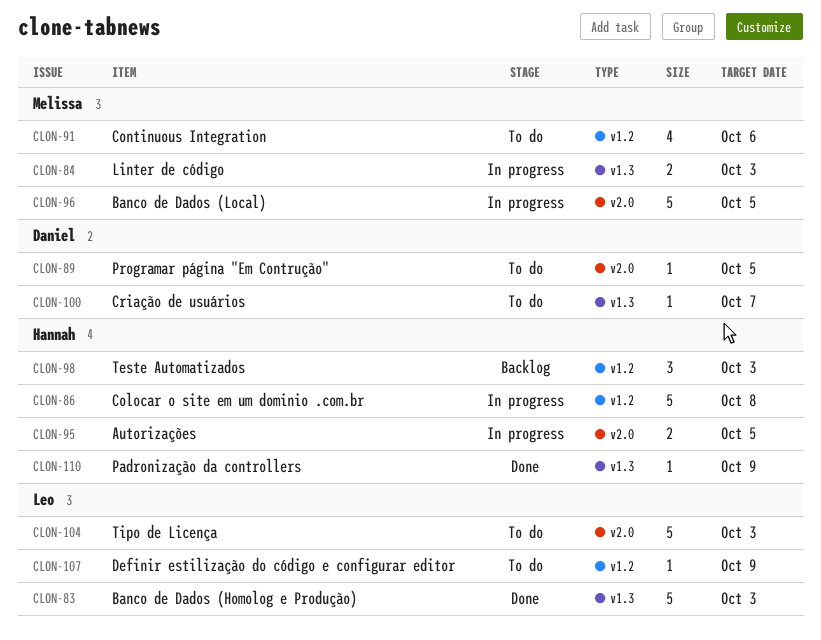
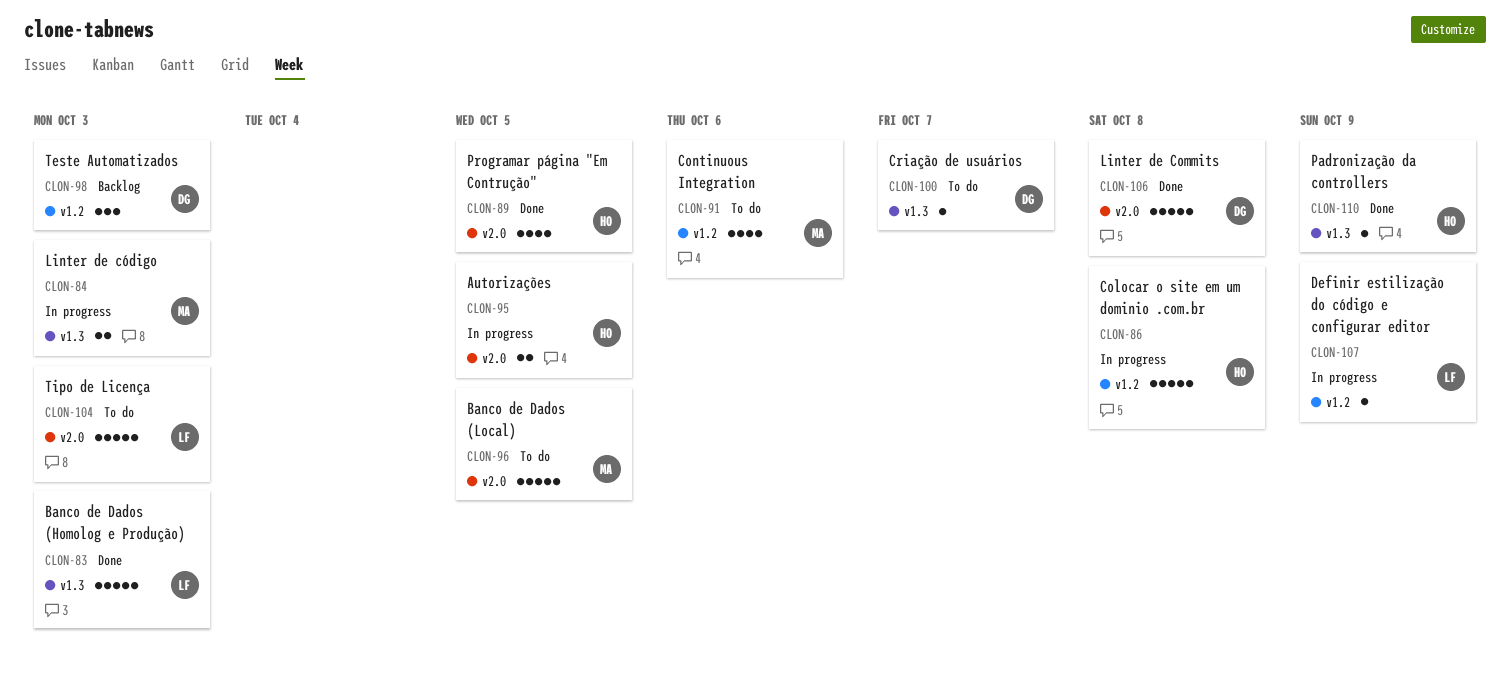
CLON-89, status: To do -> Done
CLON-89, owner: Daniel -> Hannah
CLON-89, estimate: 1 -> 4
CLON-96, status: In progress -> To do
CLON-98, owner: Hannah -> Daniel
CLON-106: none -> present
CLON-107, status: To do -> In progress

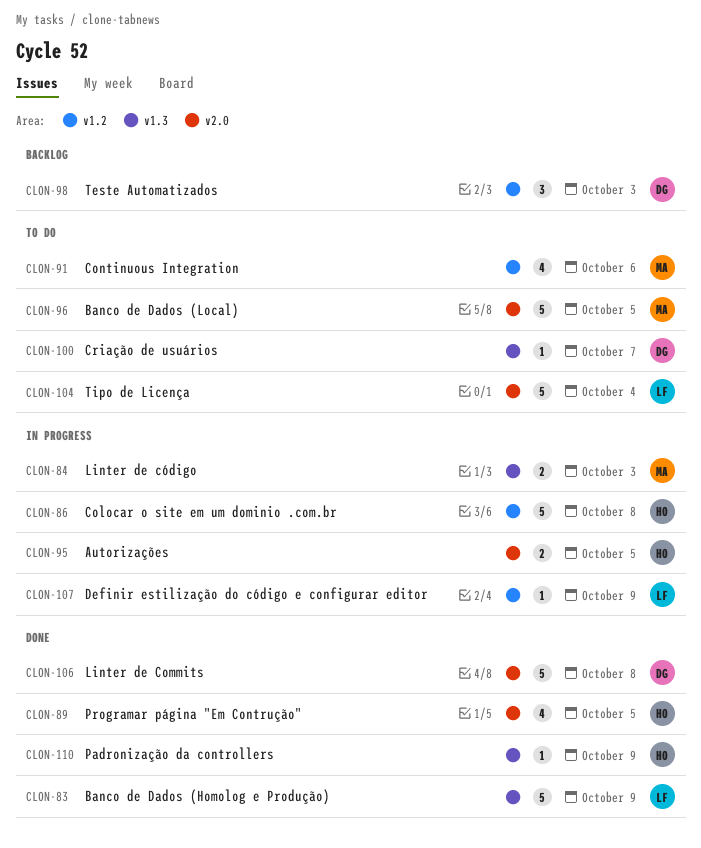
CLON-83, due: Oct 3 -> Oct 9
CLON-104, due: Oct 3 -> Oct 4

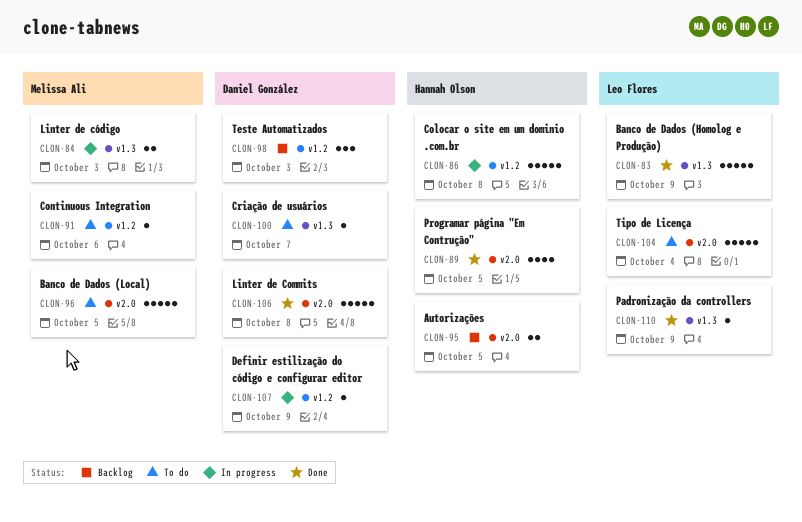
CLON-91, estimate: 4 -> 1
CLON-95, status: In progress -> Backlog
CLON-107, owner: Leo Flores -> Daniel González
CLON-110, owner: Hannah Olson -> Leo Flores

